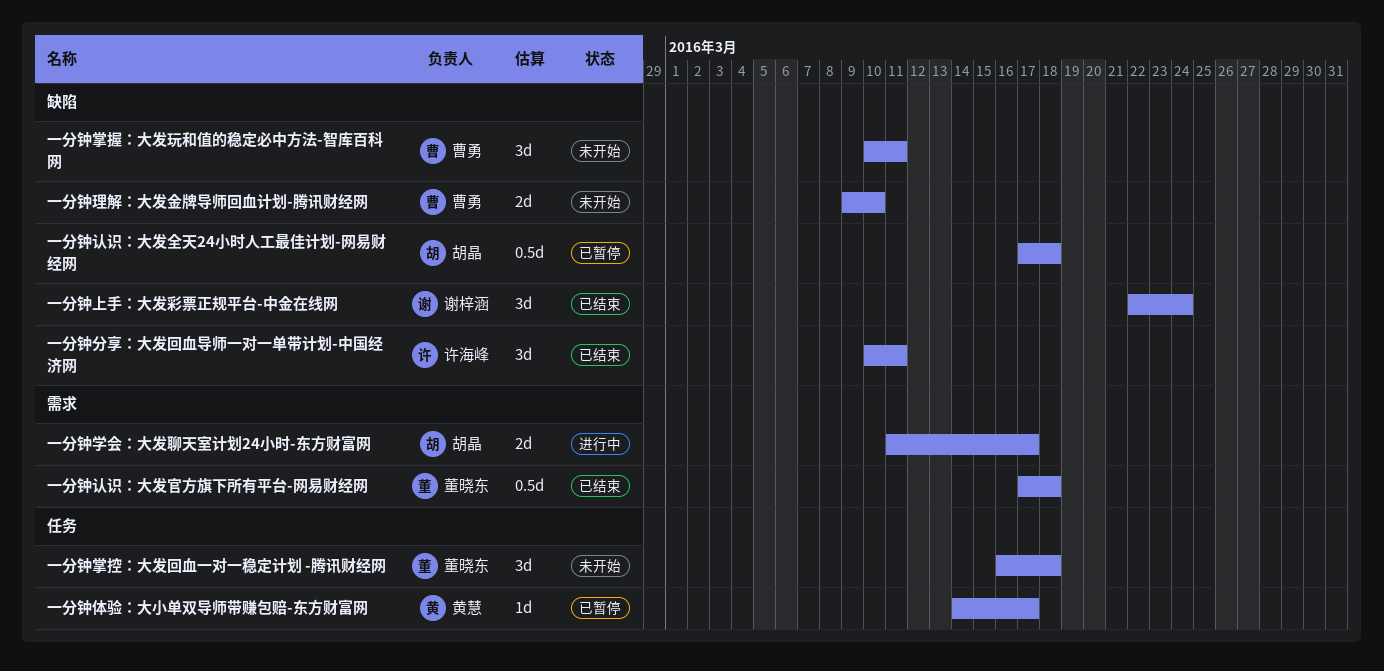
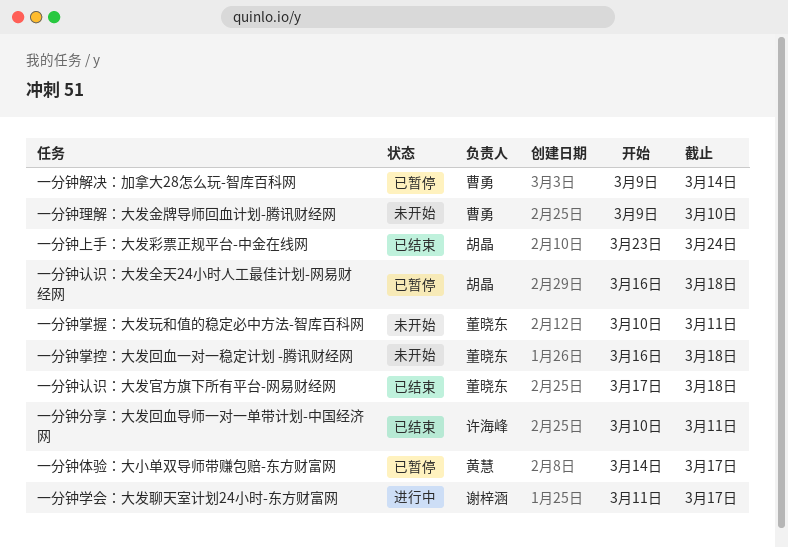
一分钟上手：大发彩票正规平台-中金在线网, owner: 谢梓涵 -> 胡晶
一分钟上手：大发彩票正规平台-中金在线网, start: Mar 22 -> Mar 23
一分钟学会：大发聊天室计划24小时-东方财富网, owner: 胡晶 -> 谢梓涵
一分钟掌握：大发玩和值的稳定必中方法-智库百科网, owner: 曹勇 -> 董晓东
一分钟解决：加拿大28怎么玩-智库百科网: none -> present
一分钟认识：大发全天24小时人工最佳计划-网易财经网, start: Mar 17 -> Mar 16

